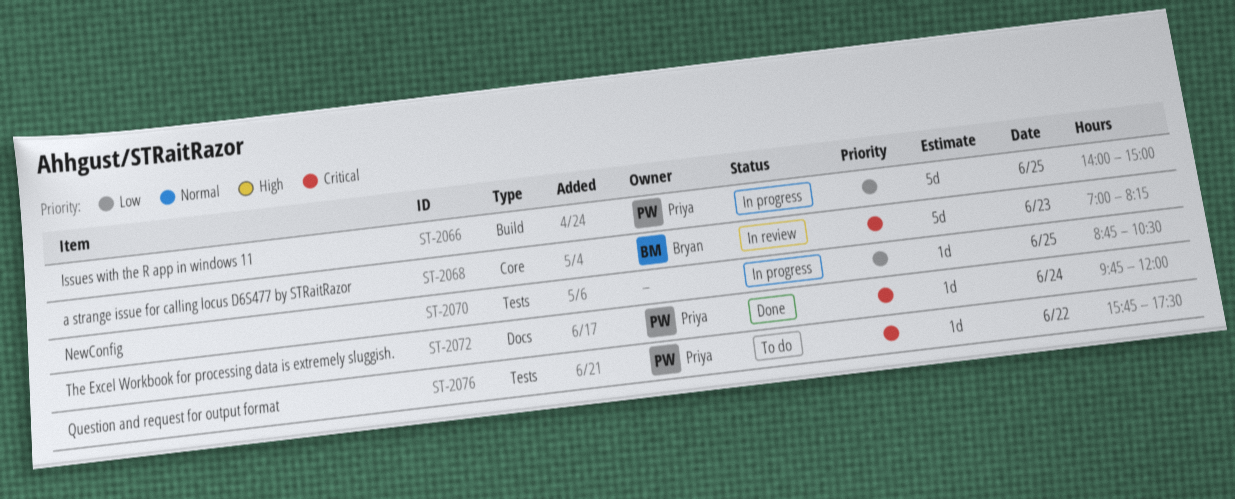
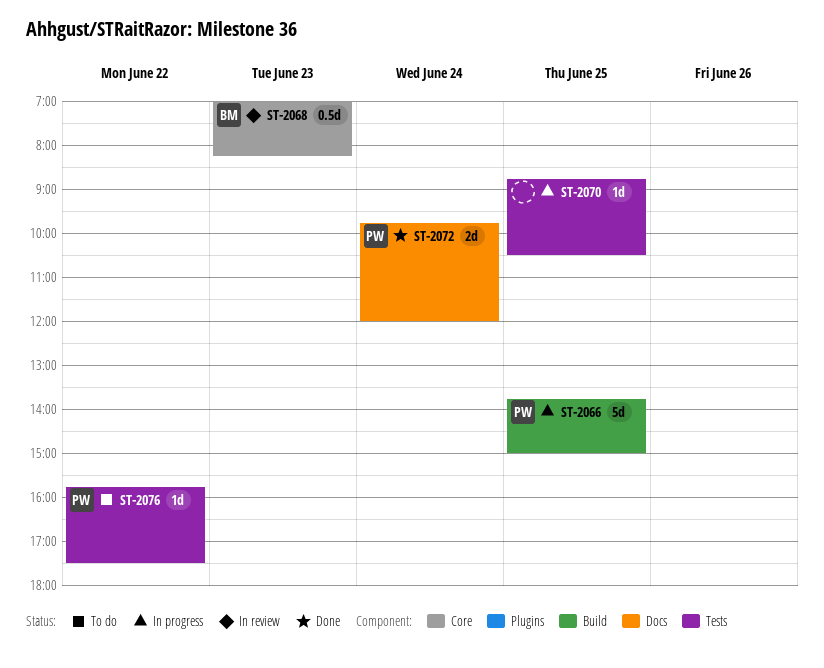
ST-2066, begins: 14:00 -> 13:45
ST-2068, estimate: 5d -> 0.5d
ST-2072, estimate: 1d -> 2d

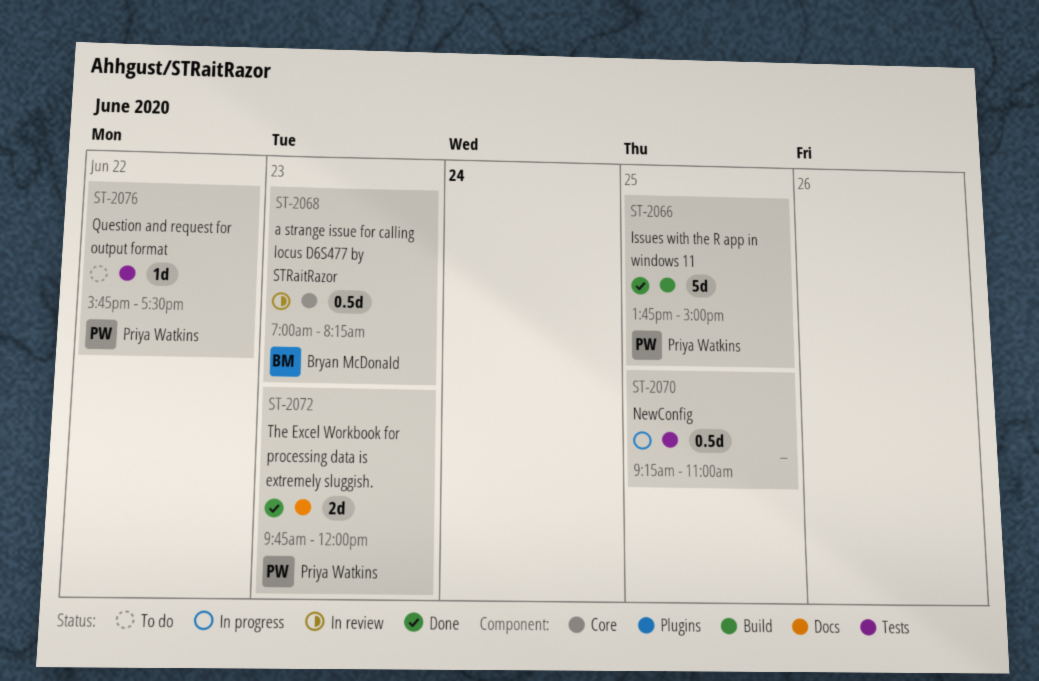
ST-2066, status: In progress -> Done
ST-2070, estimate: 1d -> 0.5d
ST-2070, begins: 08:45 -> 09:15
ST-2070, ends: 10:30 -> 11:00
ST-2072, day: Jun 24 -> Jun 23

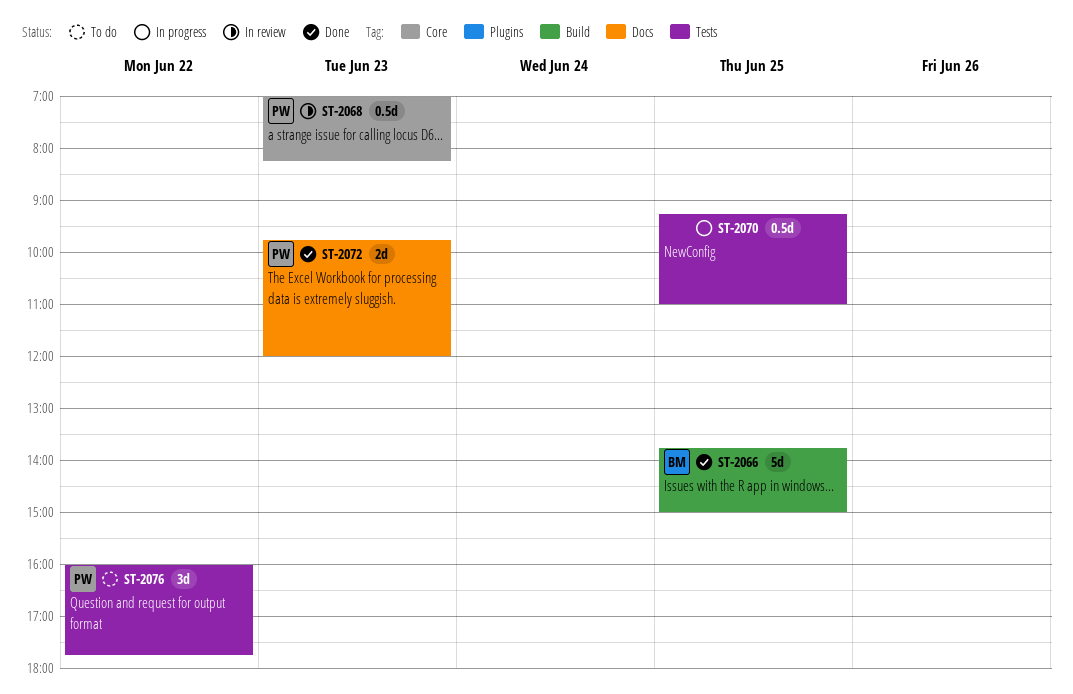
ST-2066, owner: Priya Watkins -> Bryan McDonald
ST-2068, owner: Bryan McDonald -> Priya Watkins
ST-2076, estimate: 1d -> 3d
ST-2076, begins: 15:45 -> 16:00
ST-2076, ends: 17:30 -> 17:45

